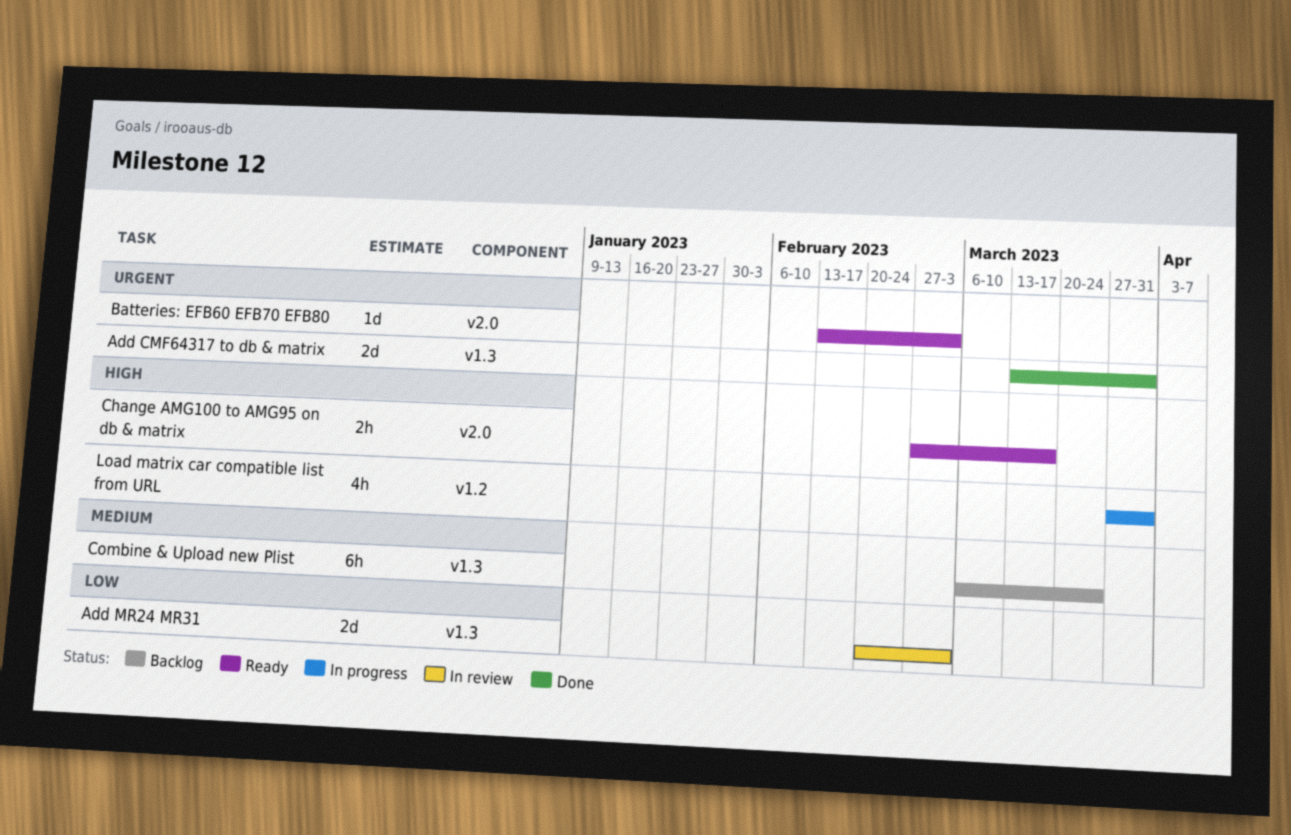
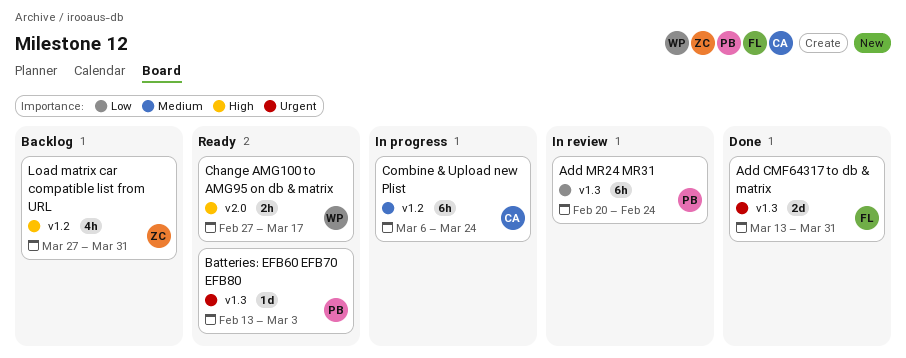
Add MR24 MR31, estimate: 2d -> 6h
Add MR24 MR31, due: Mar 3 -> Feb 24
Batteries: EFB60 EFB70 EFB80, label: v2.0 -> v1.3
Combine & Upload new Plist, status: Backlog -> In progress
Combine & Upload new Plist, label: v1.3 -> v1.2
Load matrix car compatible list from URL, status: In progress -> Backlog

